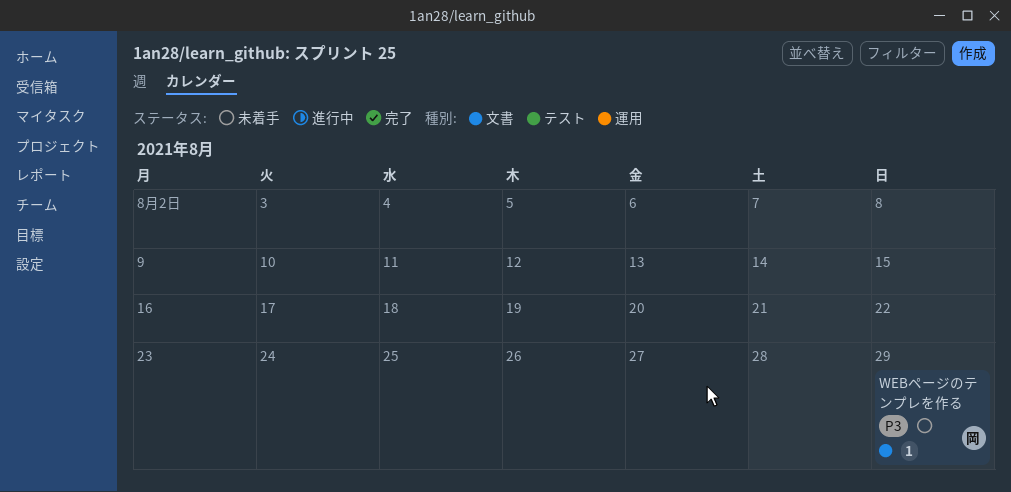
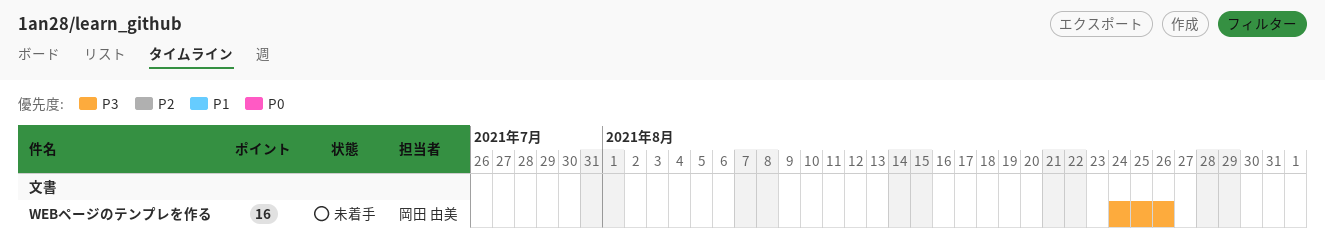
WEBページのテンプレを作る, estimate: 1 -> 16
WEBページのテンプレを作る, due: Aug 29 -> Aug 26

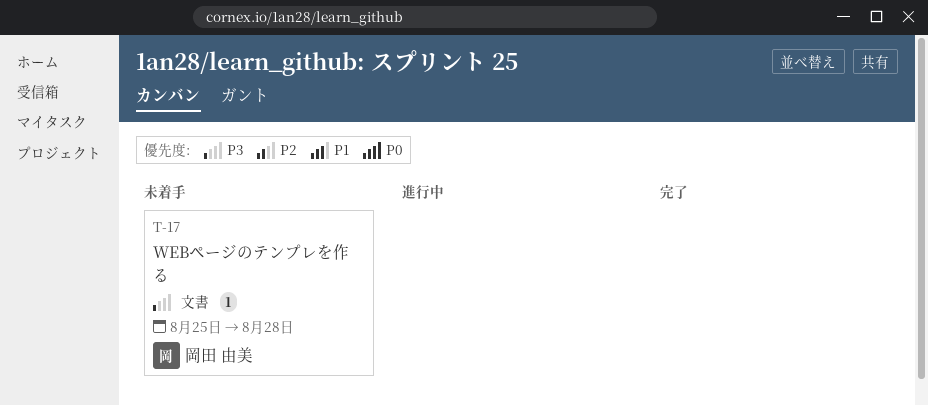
WEBページのテンプレを作る, estimate: 16 -> 1
WEBページのテンプレを作る, start: Aug 24 -> Aug 25
WEBページのテンプレを作る, due: Aug 26 -> Aug 28

